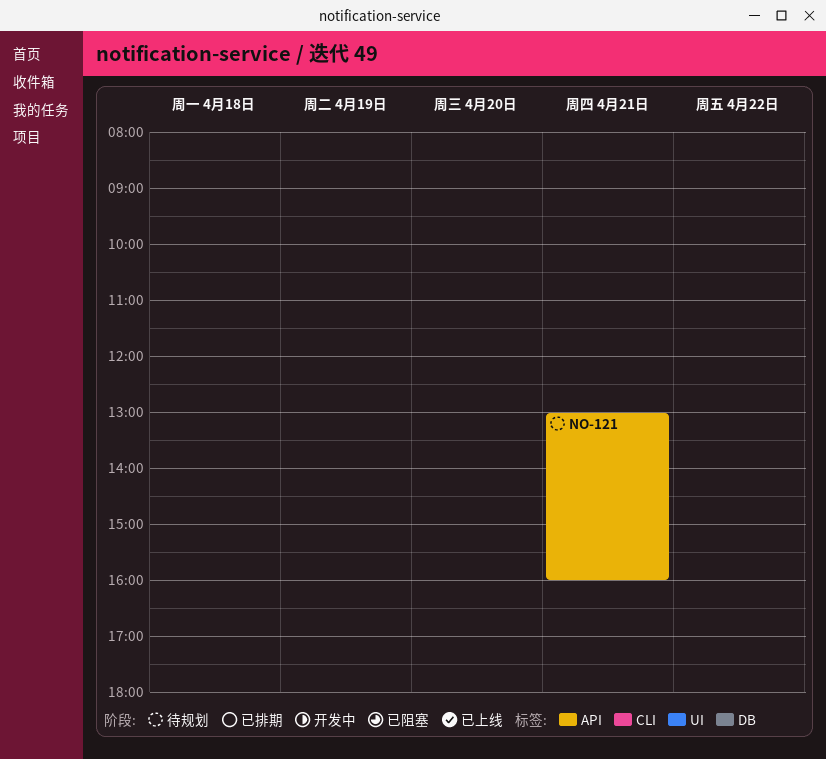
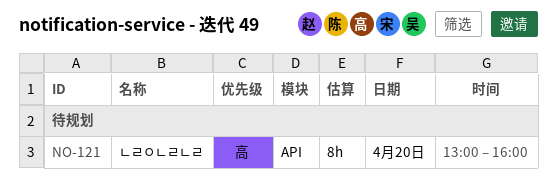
NO-121, day: Apr 21 -> Apr 20

